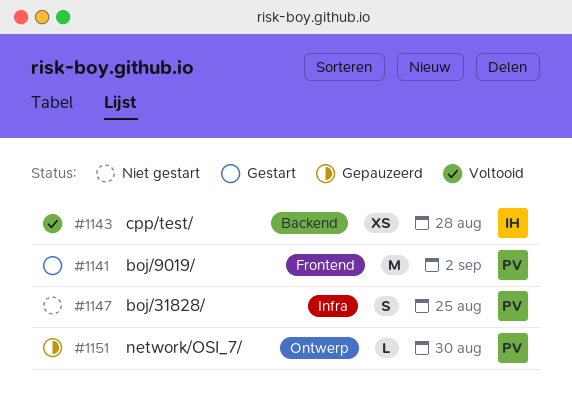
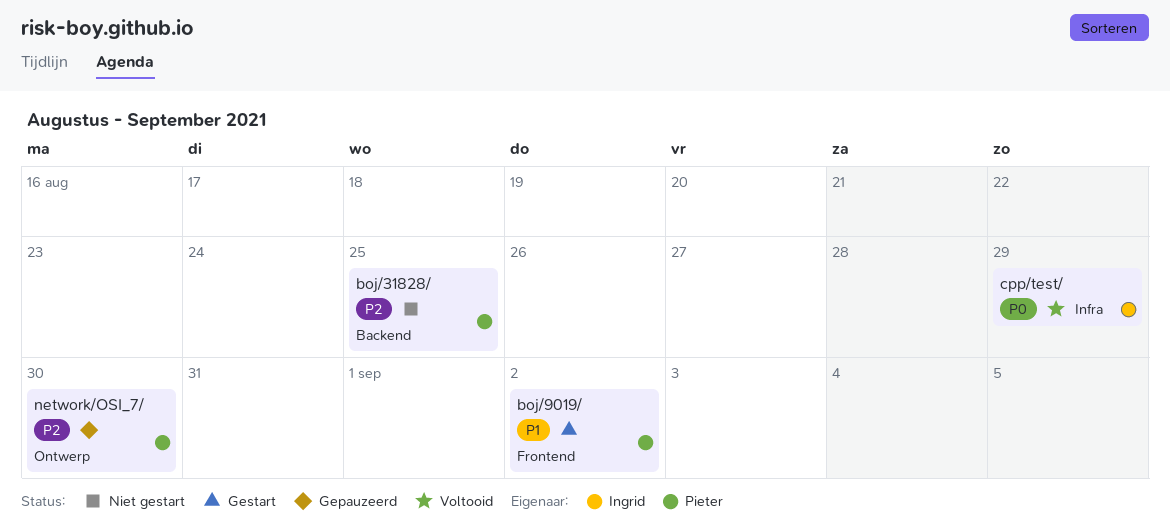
boj/31828/, label: Infra -> Backend
cpp/test/, label: Backend -> Infra
cpp/test/, due: Aug 28 -> Aug 29

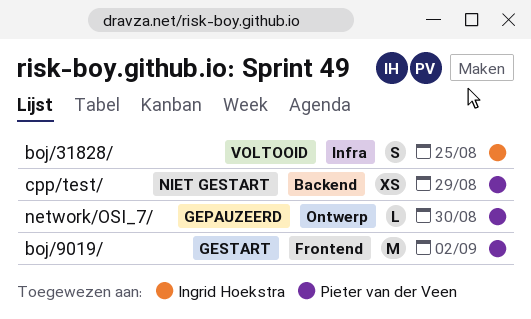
boj/31828/, status: Niet gestart -> Voltooid
boj/31828/, owner: Pieter van der Veen -> Ingrid Hoekstra
boj/31828/, label: Backend -> Infra
cpp/test/, status: Voltooid -> Niet gestart
cpp/test/, owner: Ingrid Hoekstra -> Pieter van der Veen
cpp/test/, label: Infra -> Backend

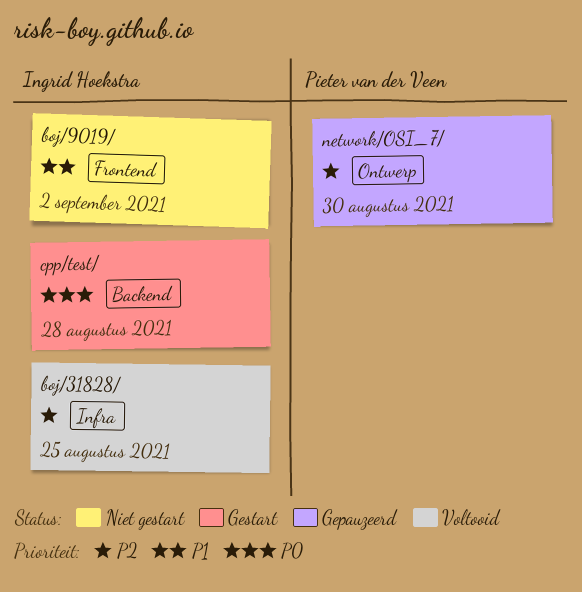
boj/9019/, status: Gestart -> Niet gestart
boj/9019/, owner: Pieter van der Veen -> Ingrid Hoekstra
cpp/test/, status: Niet gestart -> Gestart
cpp/test/, owner: Pieter van der Veen -> Ingrid Hoekstra
cpp/test/, due: Aug 29 -> Aug 28

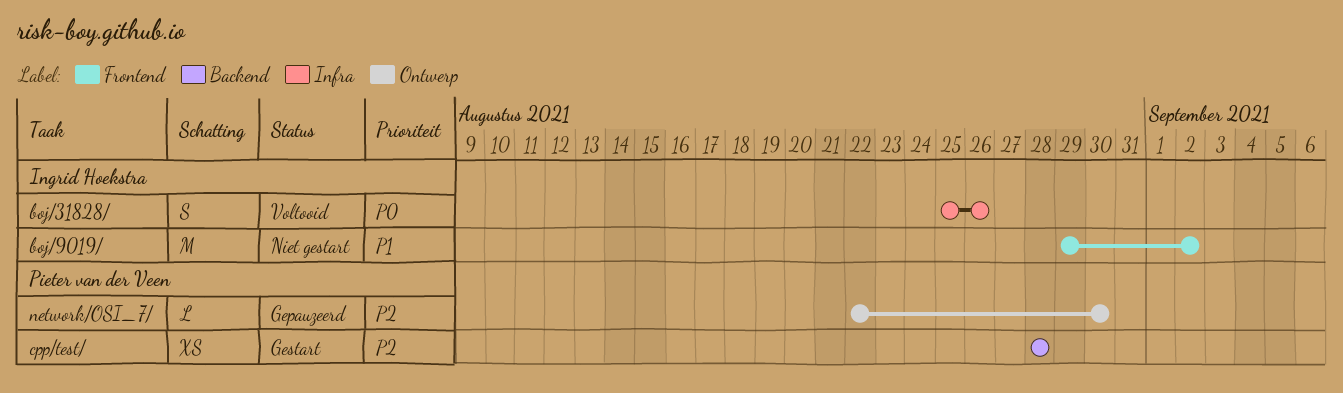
boj/31828/, priority: P2 -> P0
boj/31828/, due: Aug 25 -> Aug 26
cpp/test/, owner: Ingrid Hoekstra -> Pieter van der Veen
cpp/test/, priority: P0 -> P2

